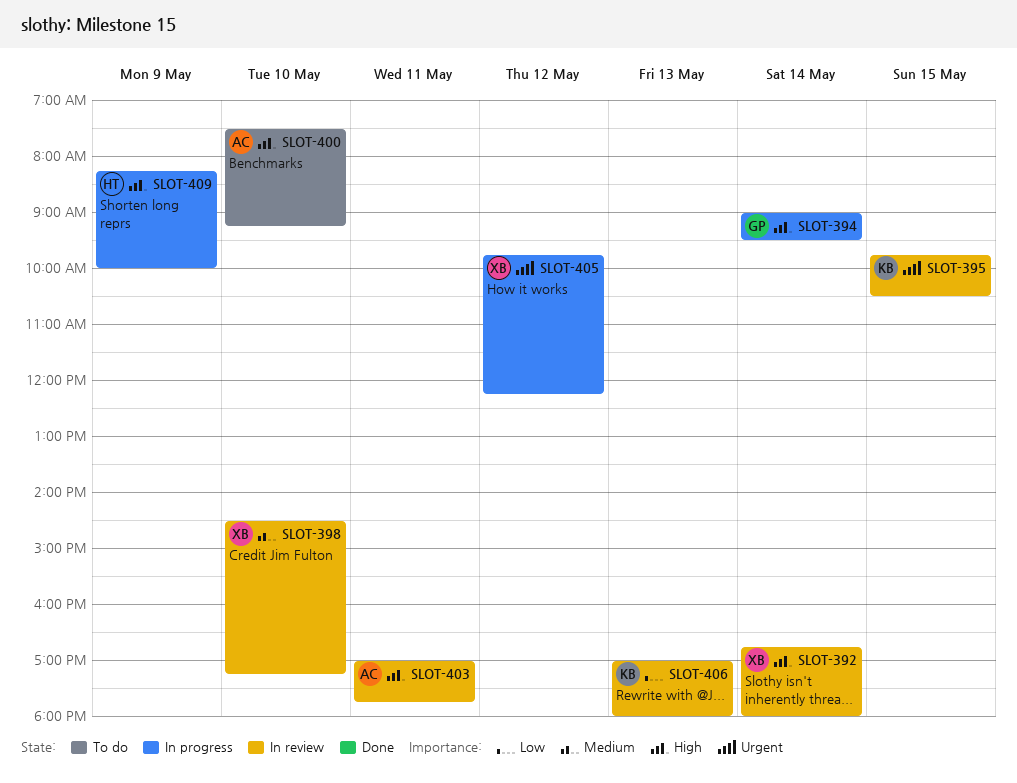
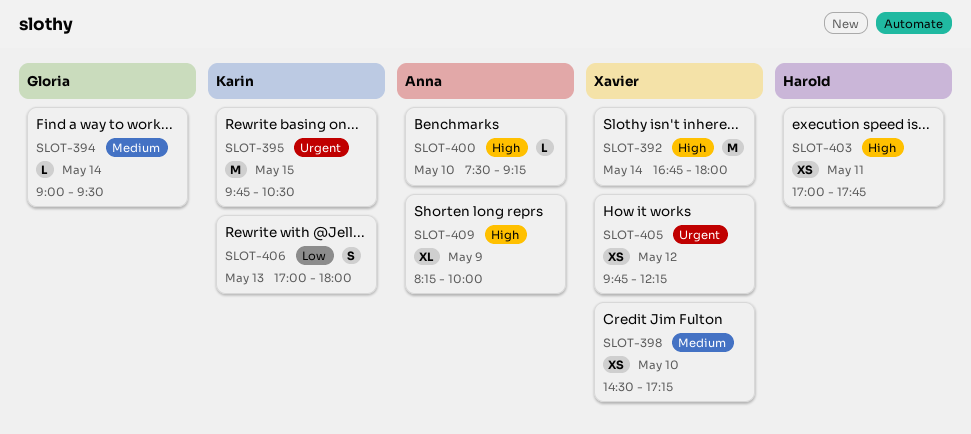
SLOT-394, priority: High -> Medium
SLOT-403, owner: Anna -> Harold
SLOT-409, owner: Harold -> Anna

